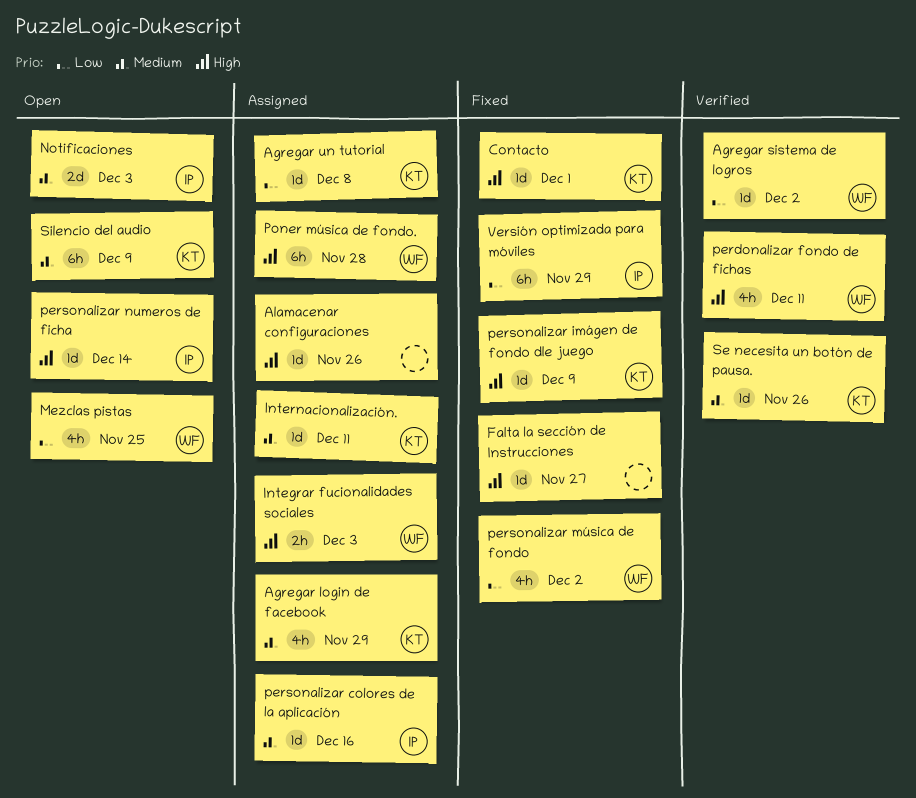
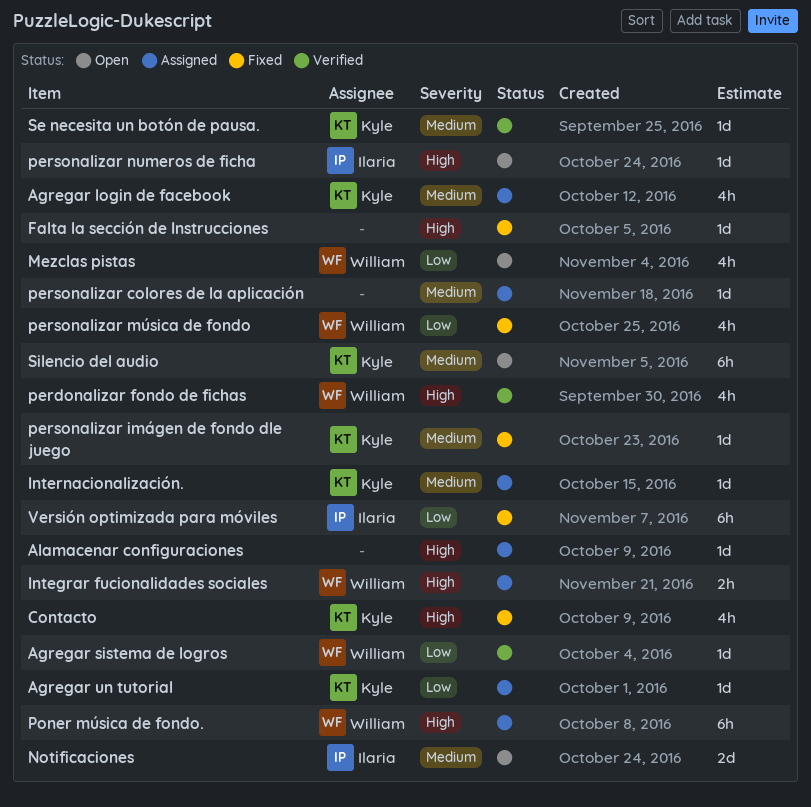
Contacto, estimate: 1d -> 4h
personalizar colores de la aplicación, owner: Ilaria -> none
personalizar imágen de fondo dle juego, priority: High -> Medium

